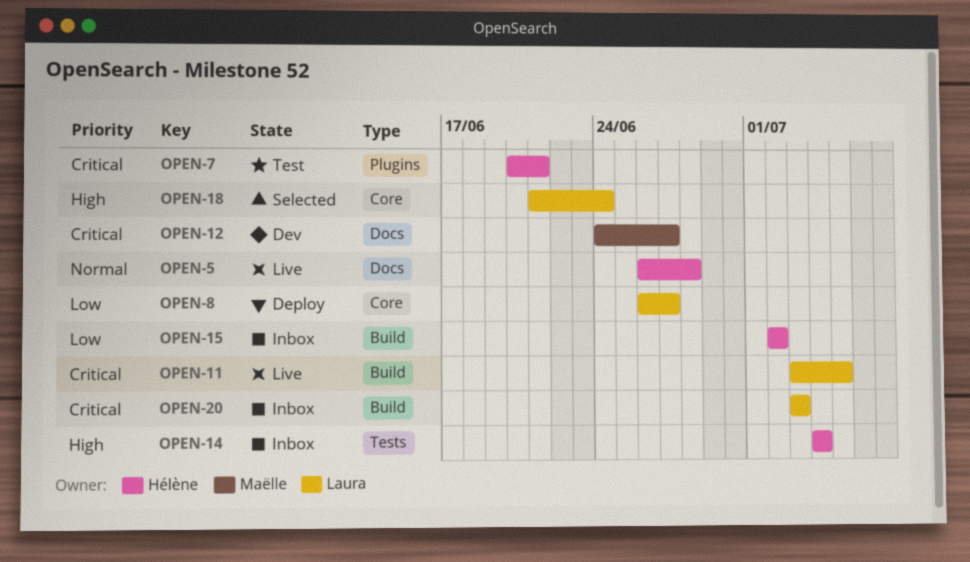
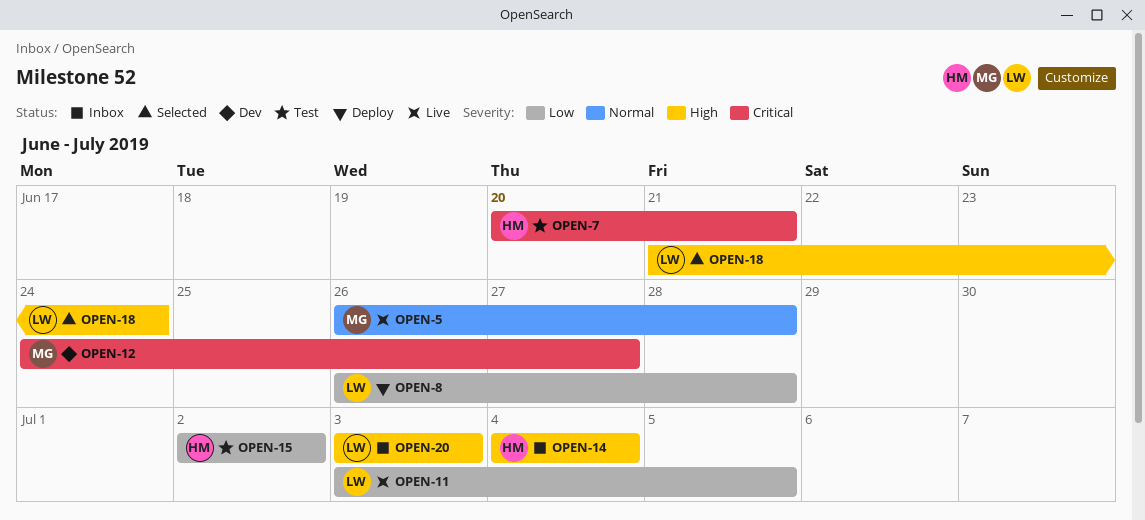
OPEN-5, owner: Hélène -> Maëlle
OPEN-8, due: Jun 27 -> Jun 28
OPEN-11, priority: Critical -> Low
OPEN-15, status: Inbox -> Test
OPEN-20, priority: Critical -> High

